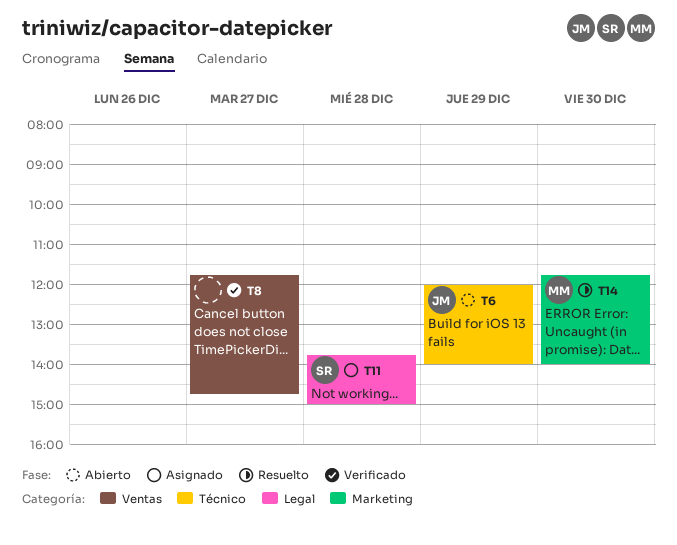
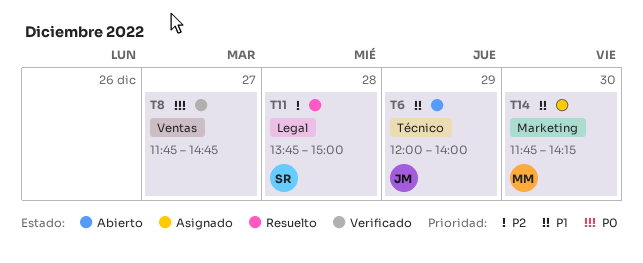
T11, status: Asignado -> Resuelto
T14, status: Resuelto -> Asignado
T14, ends: 14:00 -> 14:15

